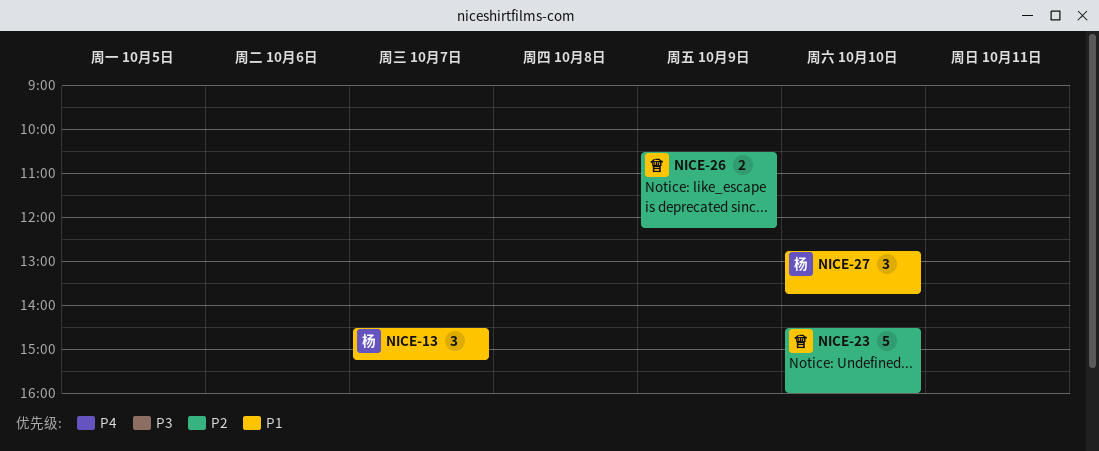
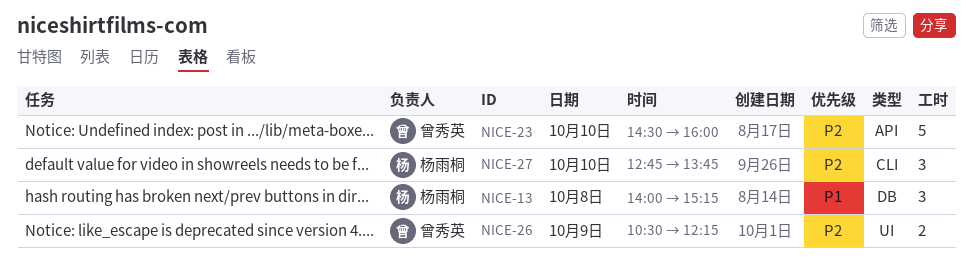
NICE-13, day: Oct 7 -> Oct 8
NICE-13, begins: 14:30 -> 14:00
NICE-27, priority: P1 -> P2

